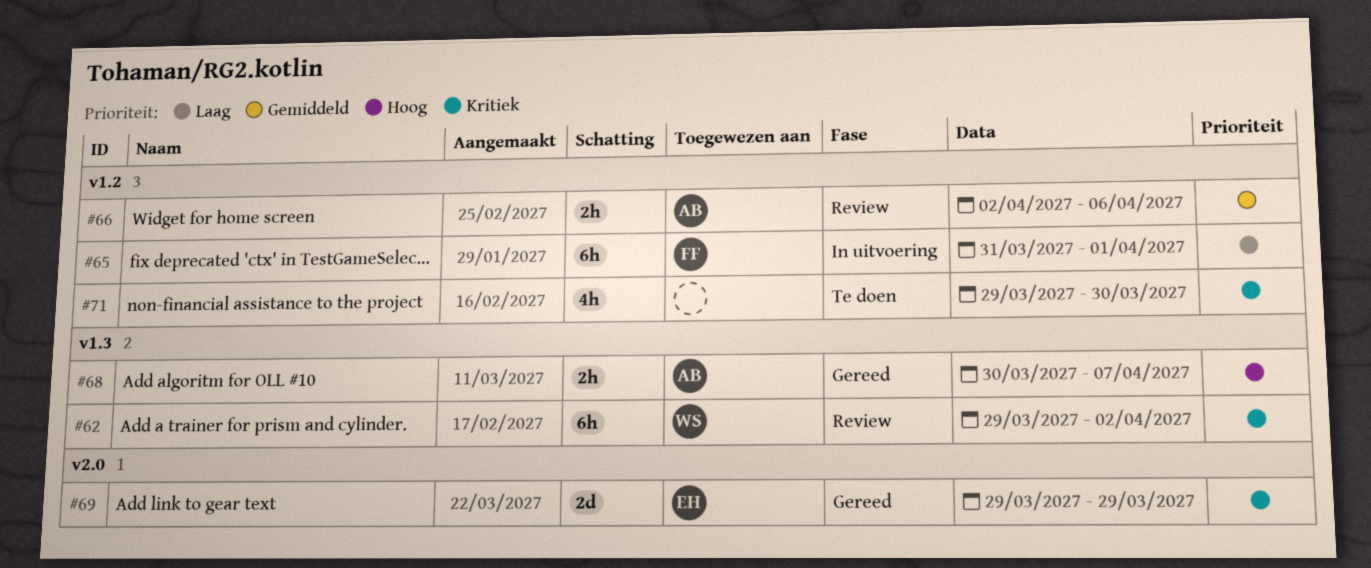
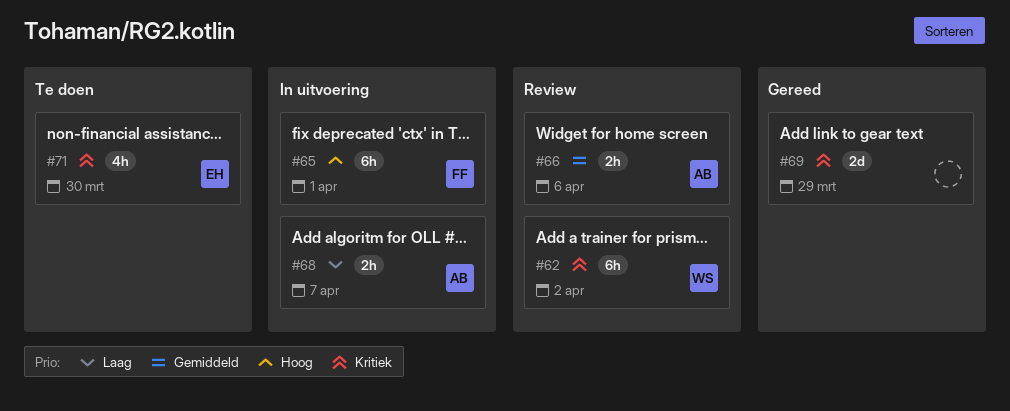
#65, priority: Laag -> Hoog
#68, status: Gereed -> In uitvoering
#68, priority: Hoog -> Laag
#69, owner: EH -> none
#71, owner: none -> EH

